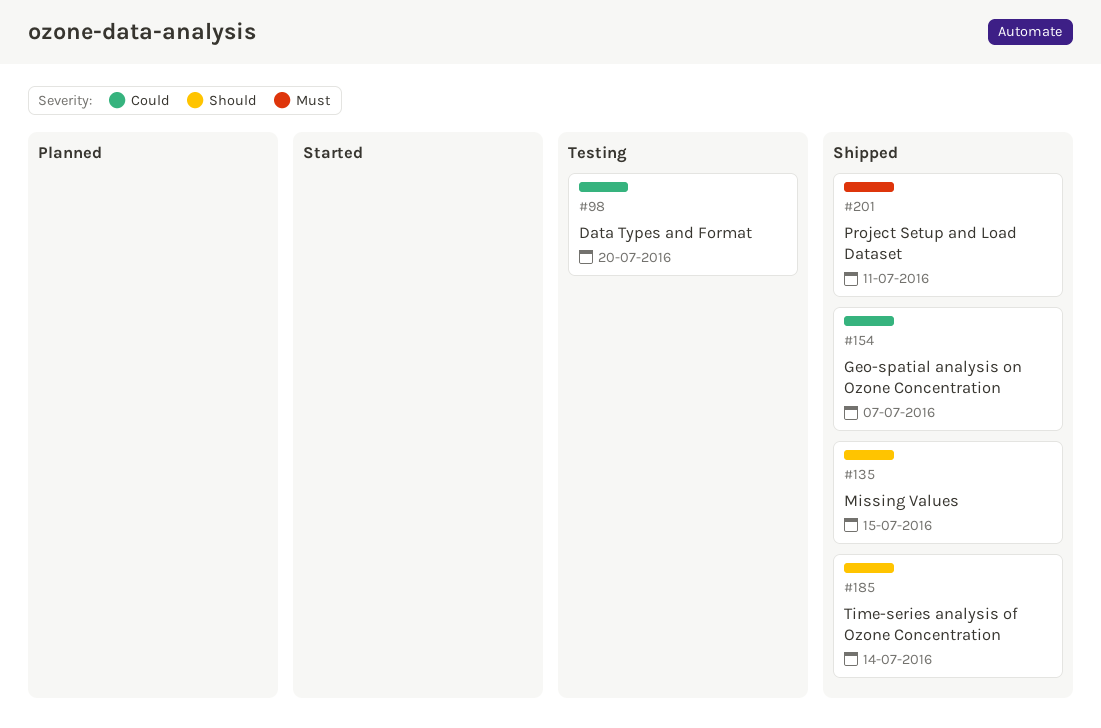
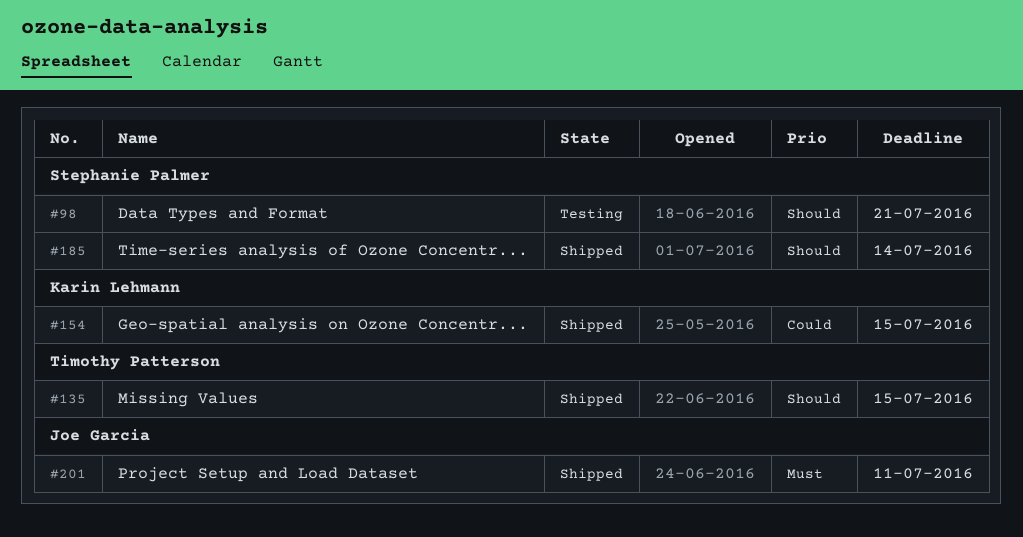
#98, priority: Could -> Should
#98, due: Jul 20 -> Jul 21
#154, due: Jul 7 -> Jul 15

